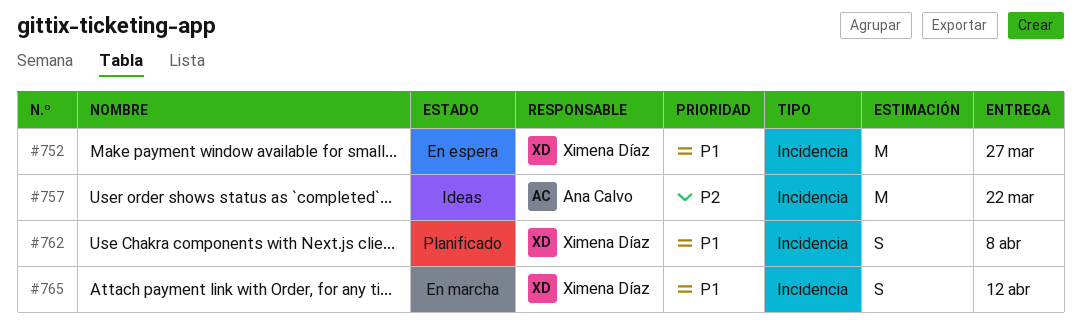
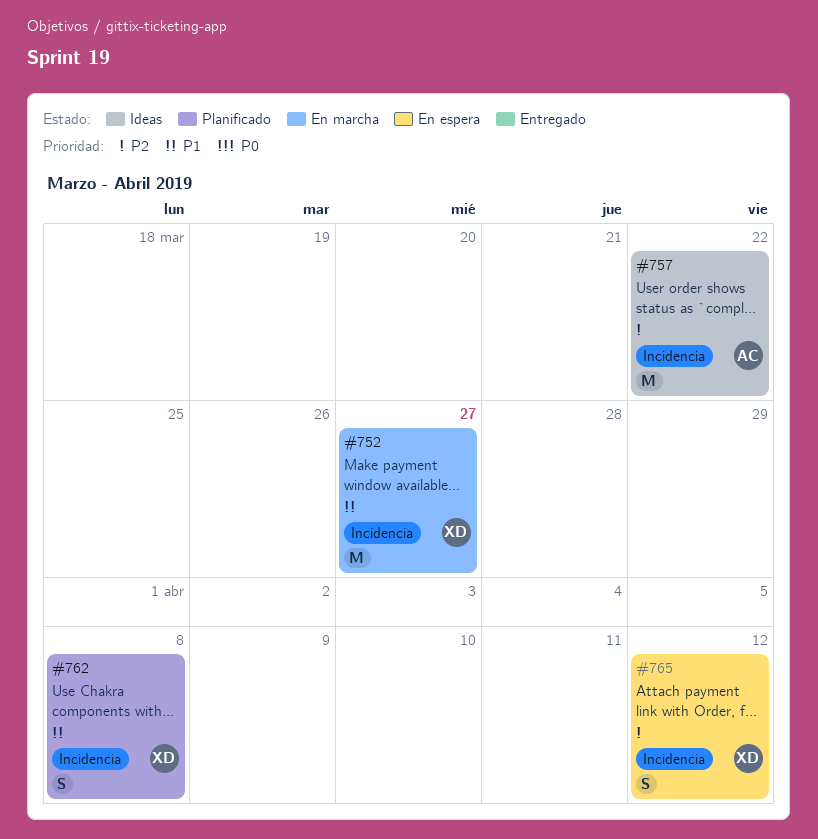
#752, status: En espera -> En marcha
#765, status: En marcha -> En espera
#765, priority: P1 -> P2

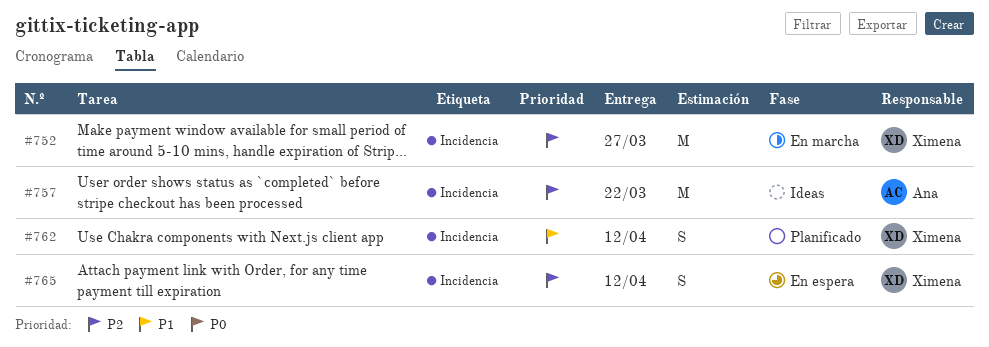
#752, priority: P1 -> P2
#762, due: Apr 8 -> Apr 12

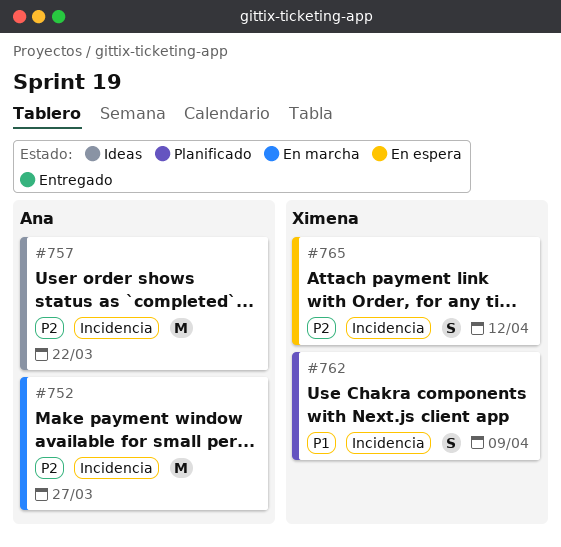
#752, owner: Ximena -> Ana
#762, due: Apr 12 -> Apr 9

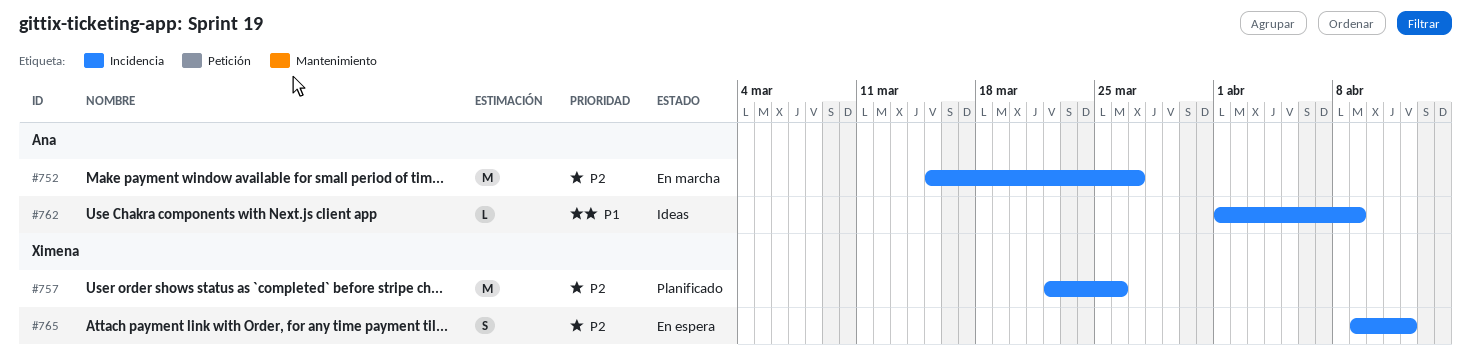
#757, status: Ideas -> Planificado
#757, owner: Ana -> Ximena
#757, due: Mar 22 -> Mar 26
#762, status: Planificado -> Ideas
#762, owner: Ximena -> Ana
#762, estimate: S -> L

